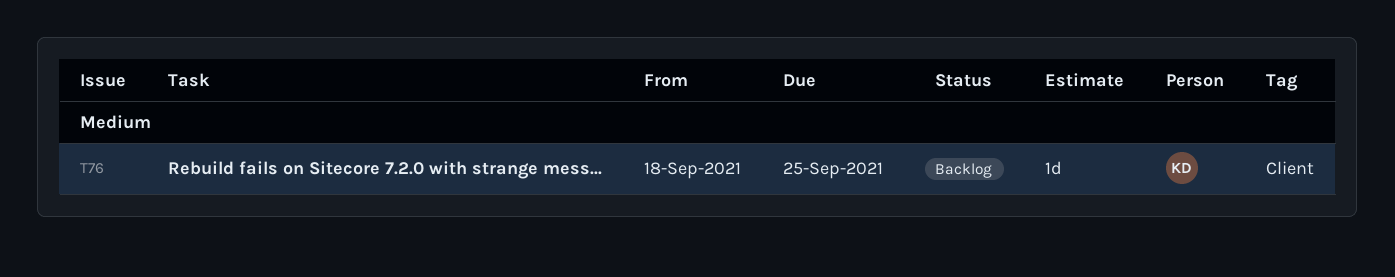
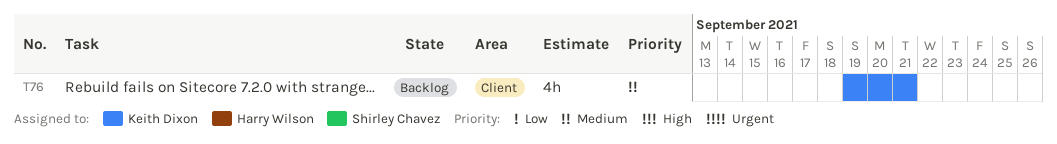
T76, estimate: 1d -> 4h
T76, start: Sep 18 -> Sep 19
T76, due: Sep 25 -> Sep 21

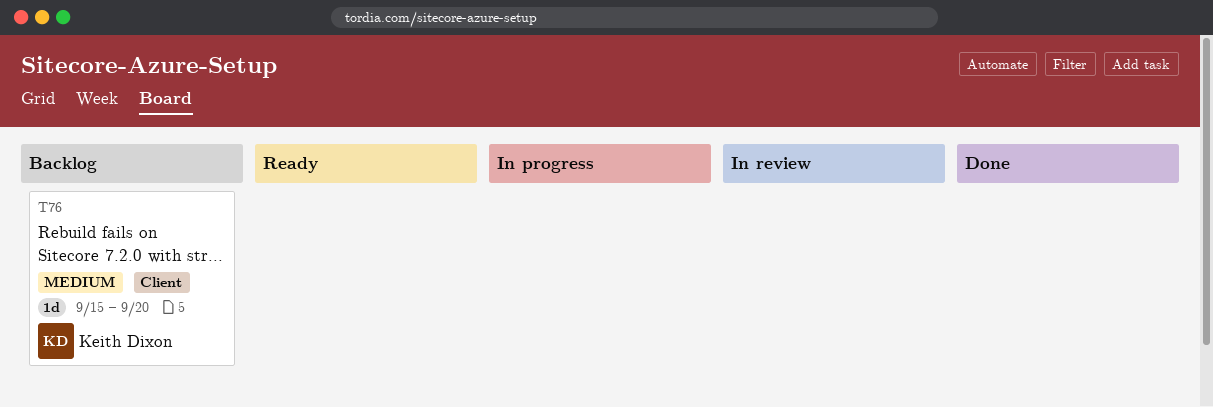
T76, estimate: 4h -> 1d
T76, start: Sep 19 -> Sep 15
T76, due: Sep 21 -> Sep 20

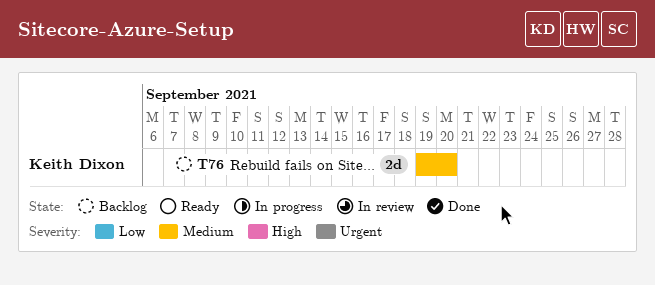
T76, estimate: 1d -> 2d
T76, start: Sep 15 -> Sep 19

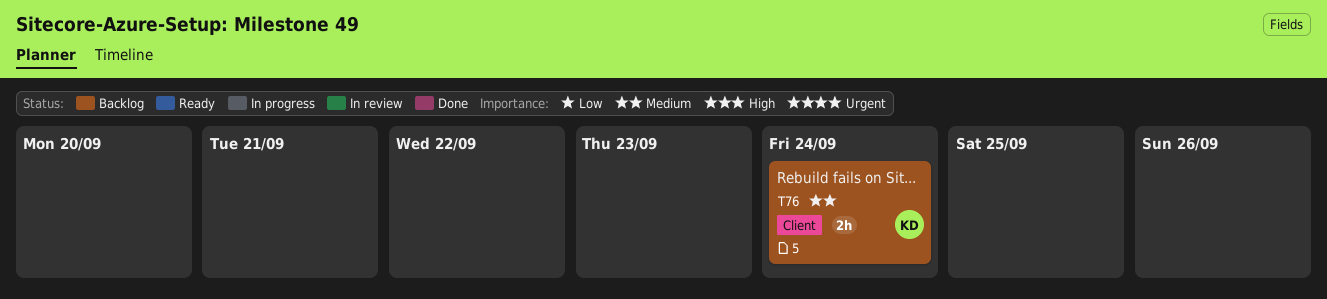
T76, estimate: 2d -> 2h
T76, due: Sep 20 -> Sep 24

